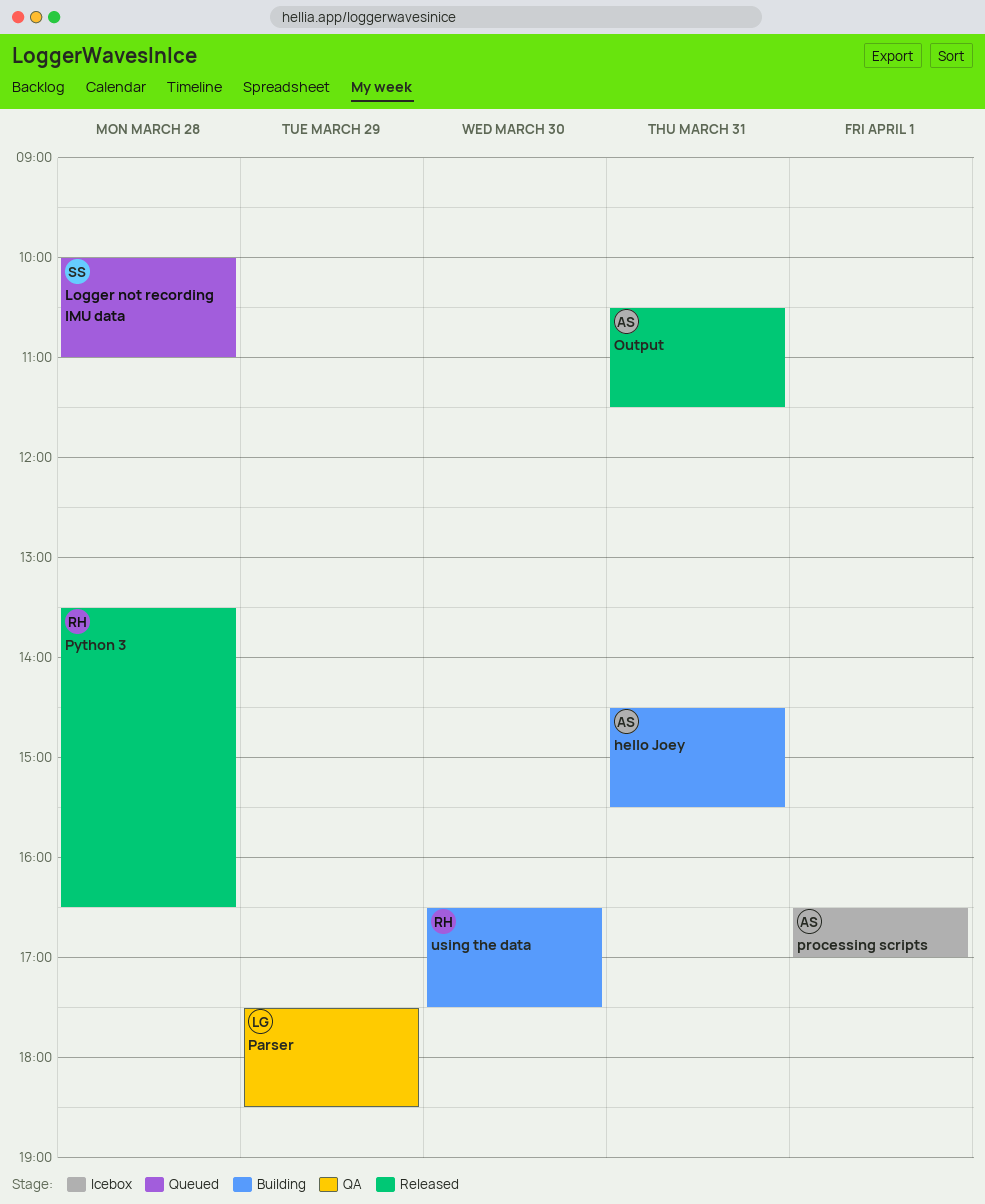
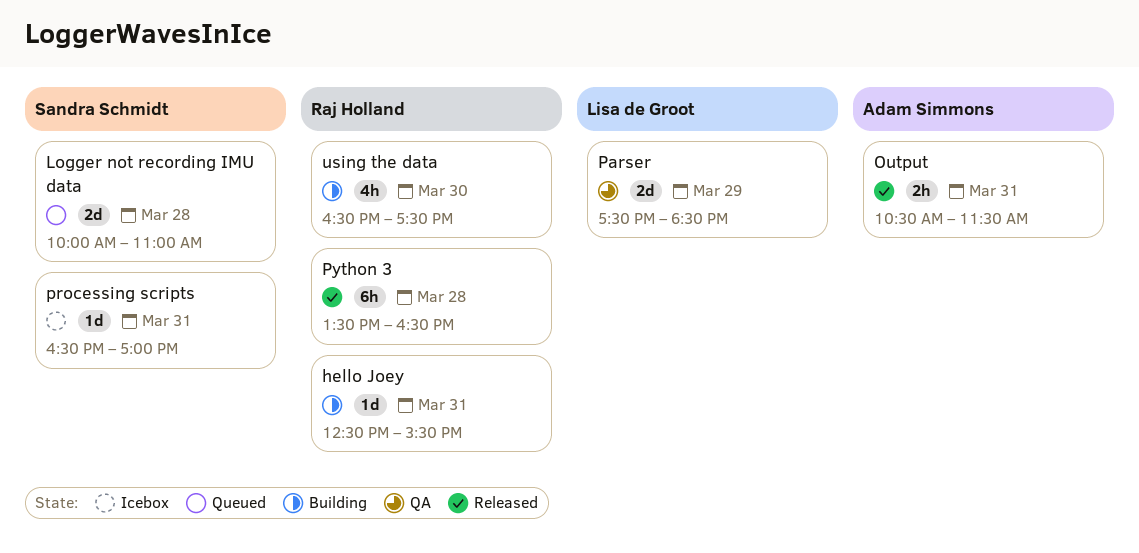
hello Joey, owner: Adam Simmons -> Raj Holland
hello Joey, begins: 14:30 -> 12:30
processing scripts, owner: Adam Simmons -> Sandra Schmidt
processing scripts, day: Apr 1 -> Mar 31

